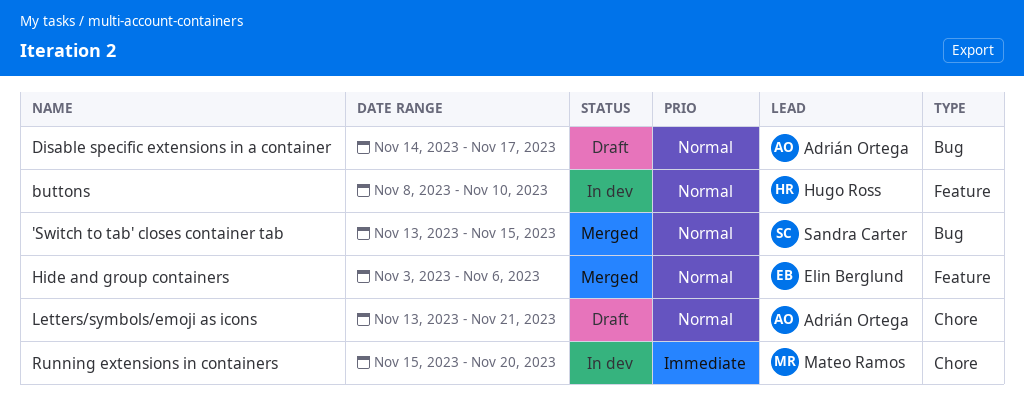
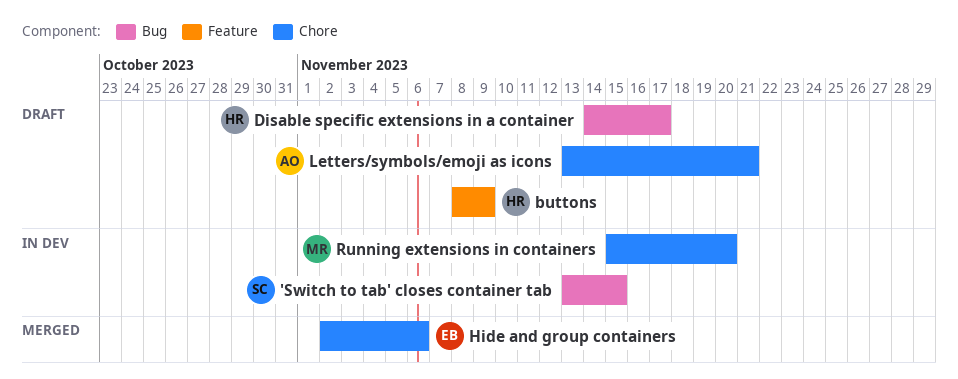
'Switch to tab' closes container tab, status: Merged -> In dev
buttons, status: In dev -> Draft
buttons, due: Nov 10 -> Nov 9
Disable specific extensions in a container, owner: Adrián Ortega -> Hugo Ross
Hide and group containers, label: Feature -> Chore
Hide and group containers, start: Nov 3 -> Nov 2

